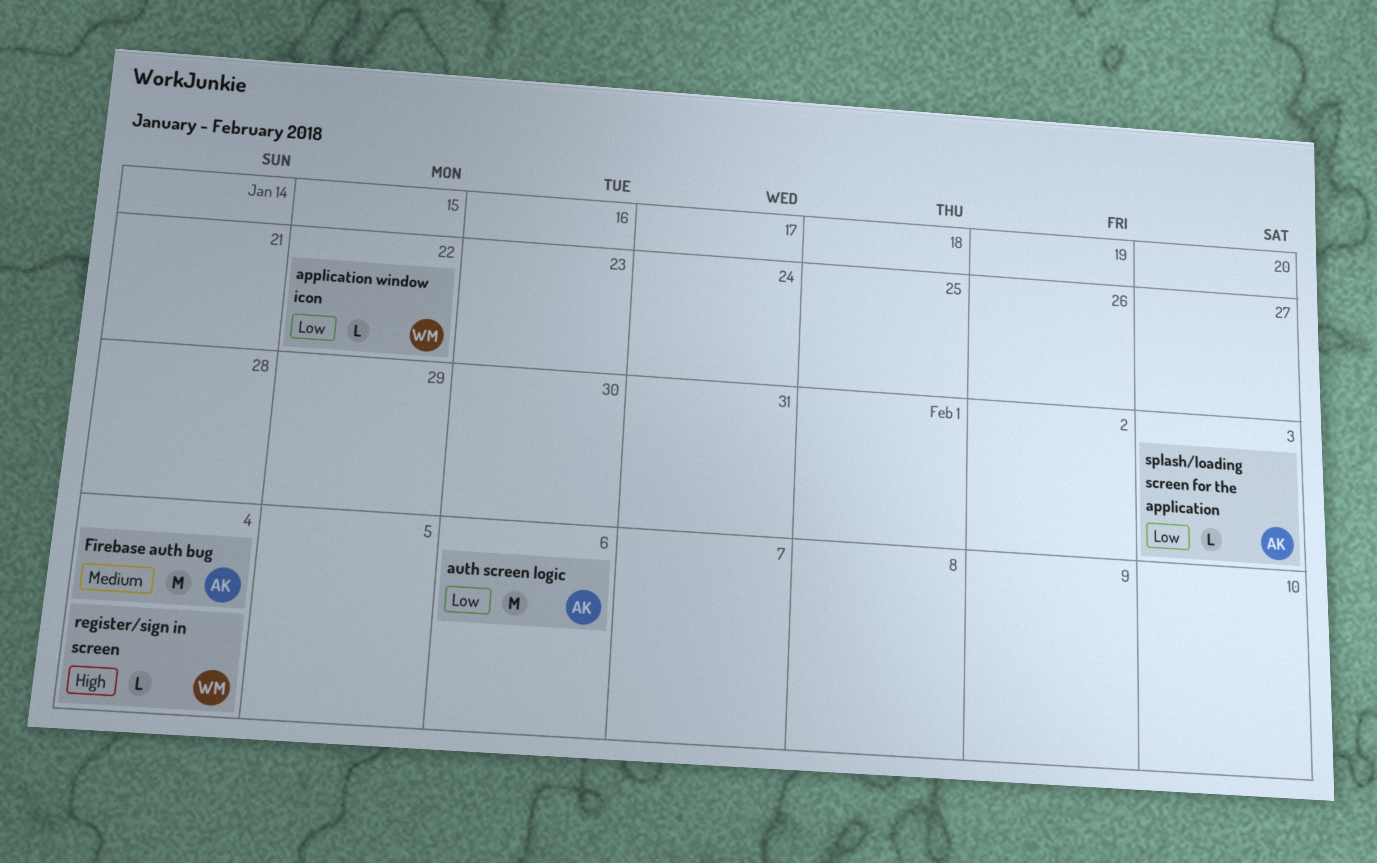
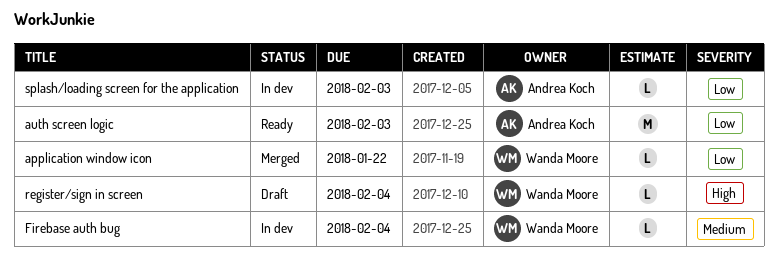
auth screen logic, due: Feb 6 -> Feb 3
Firebase auth bug, owner: Andrea Koch -> Wanda Moore
Firebase auth bug, estimate: M -> L

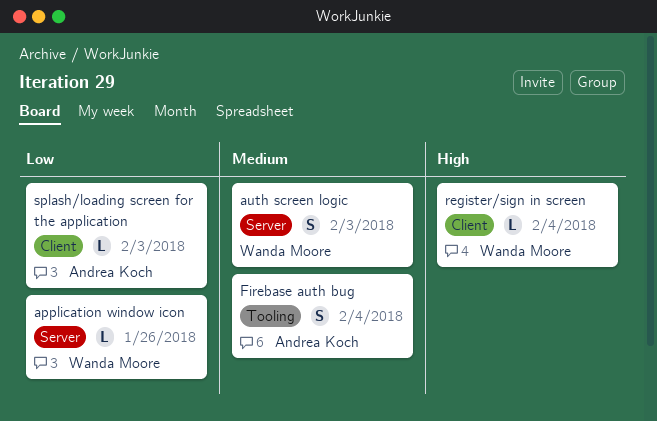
application window icon, due: Jan 22 -> Jan 26
auth screen logic, owner: Andrea Koch -> Wanda Moore
auth screen logic, priority: Low -> Medium
auth screen logic, estimate: M -> S
Firebase auth bug, owner: Wanda Moore -> Andrea Koch
Firebase auth bug, estimate: L -> S

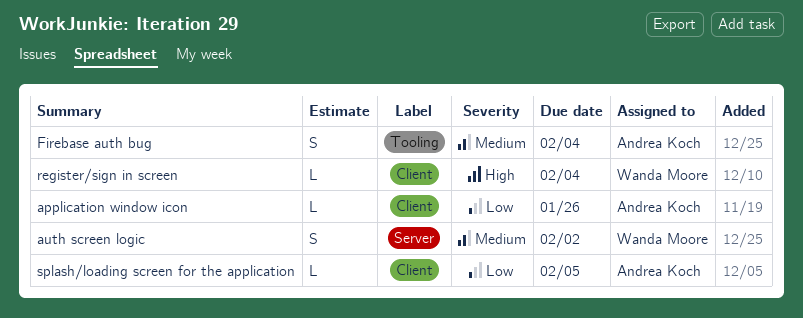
application window icon, owner: Wanda Moore -> Andrea Koch
application window icon, label: Server -> Client
auth screen logic, due: Feb 3 -> Feb 2
splash/loading screen for the application, due: Feb 3 -> Feb 5

